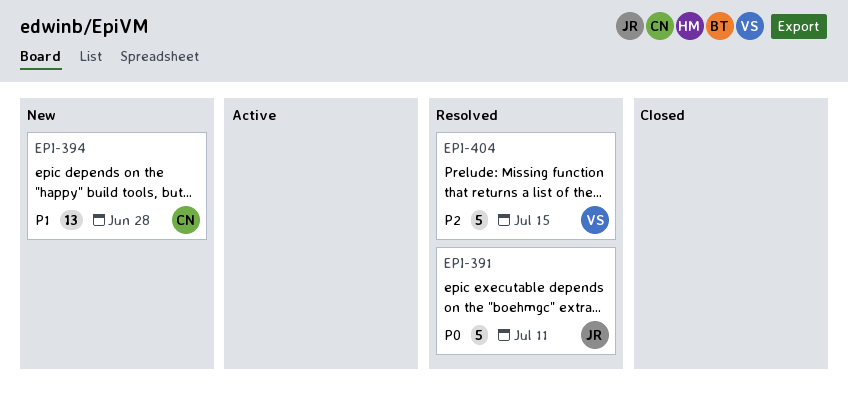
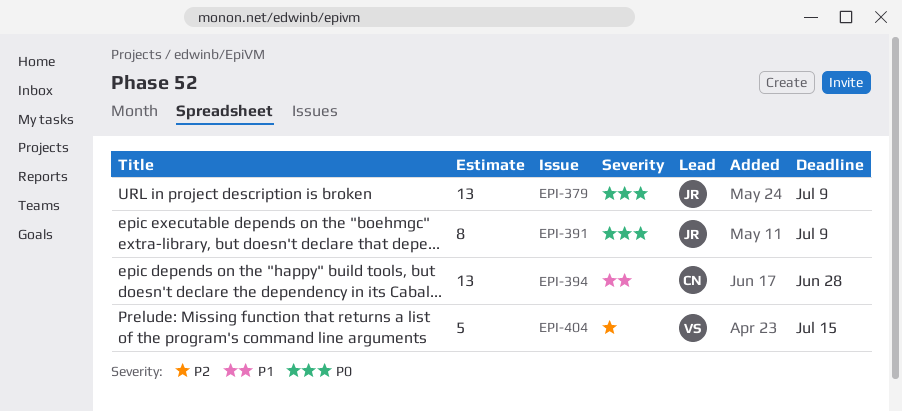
EPI-379: none -> present
EPI-391, estimate: 5 -> 8
EPI-391, due: Jul 11 -> Jul 9

